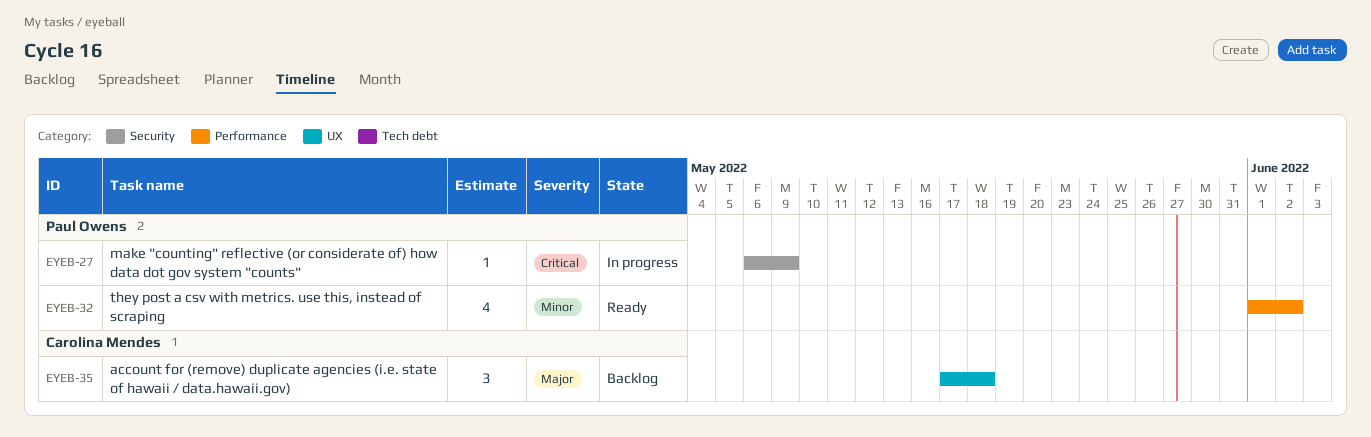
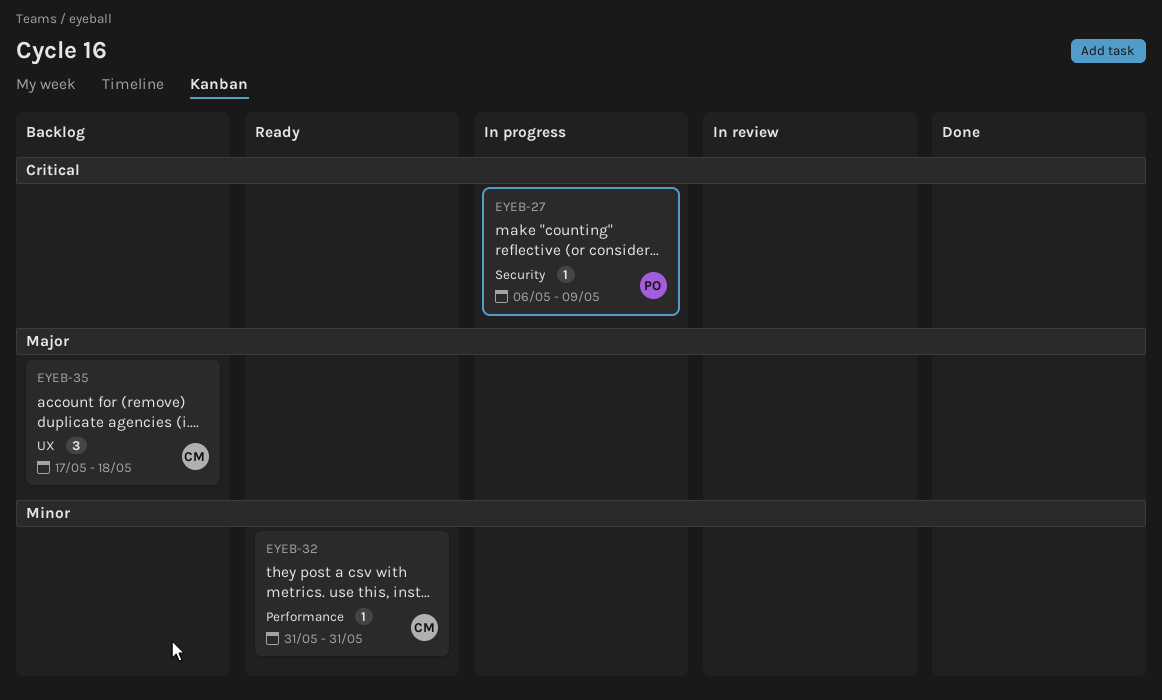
EYEB-32, owner: Paul Owens -> Carolina Mendes
EYEB-32, estimate: 4 -> 1
EYEB-32, start: Jun 1 -> May 31
EYEB-32, due: Jun 2 -> May 31

